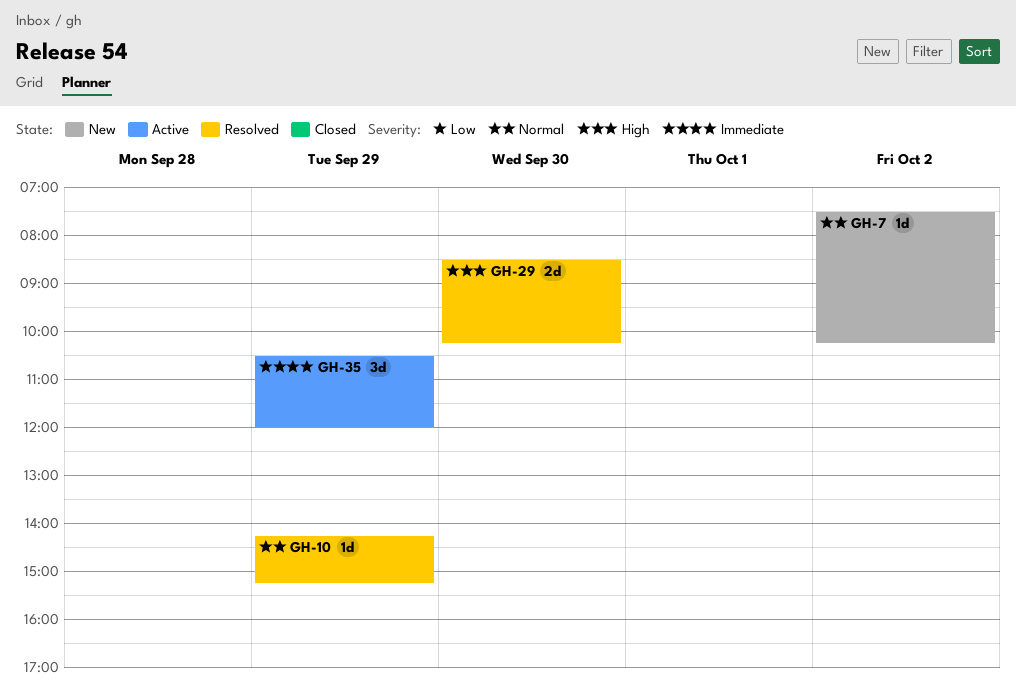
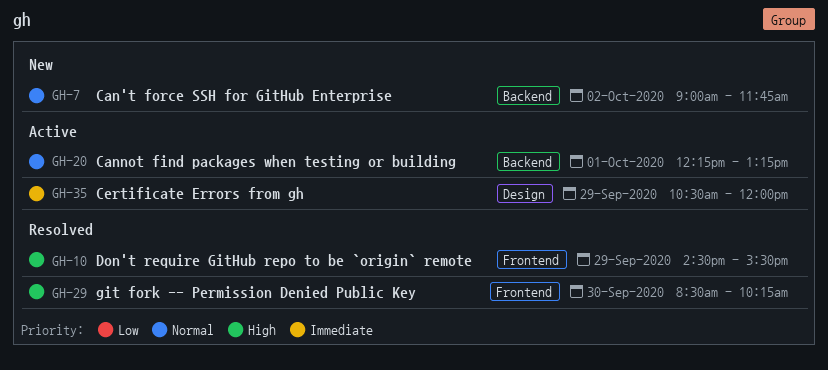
GH-7, begins: 07:30 -> 09:00
GH-7, ends: 10:15 -> 11:45
GH-10, priority: Normal -> High
GH-10, begins: 14:15 -> 14:30
GH-10, ends: 15:15 -> 15:30
GH-20: none -> present

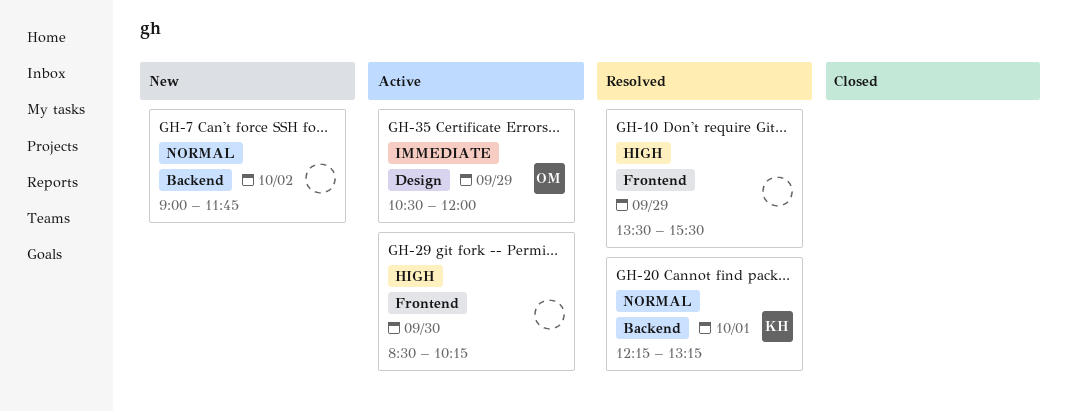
GH-10, begins: 14:30 -> 13:30
GH-20, status: Active -> Resolved
GH-29, status: Resolved -> Active

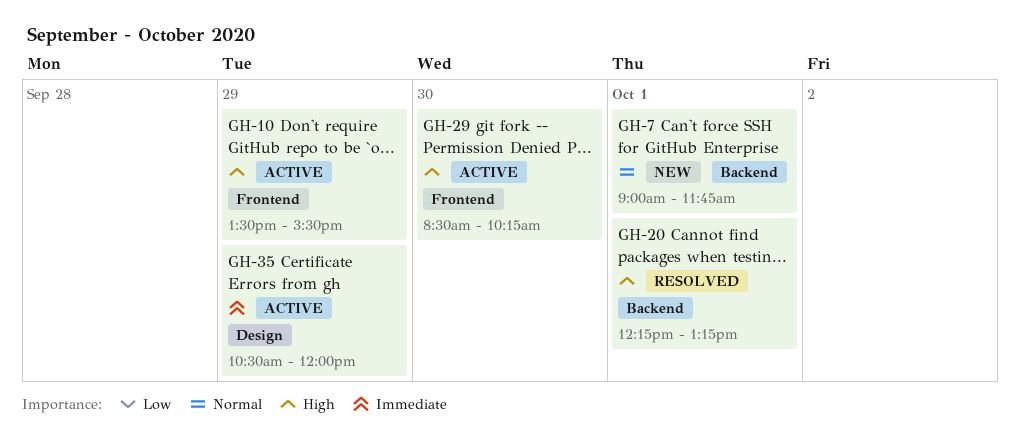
GH-7, day: Oct 2 -> Oct 1
GH-10, status: Resolved -> Active
GH-20, priority: Normal -> High

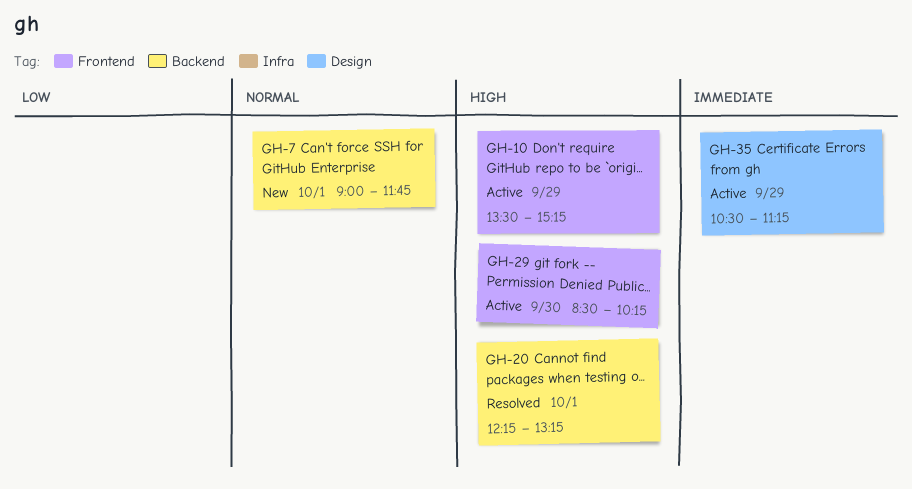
GH-10, ends: 15:30 -> 15:15
GH-35, ends: 12:00 -> 11:15

